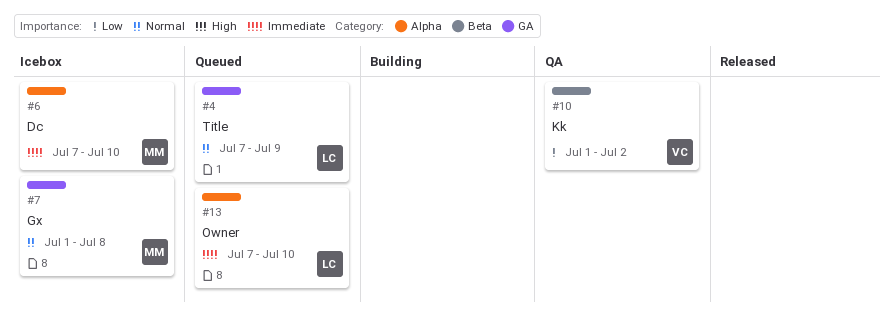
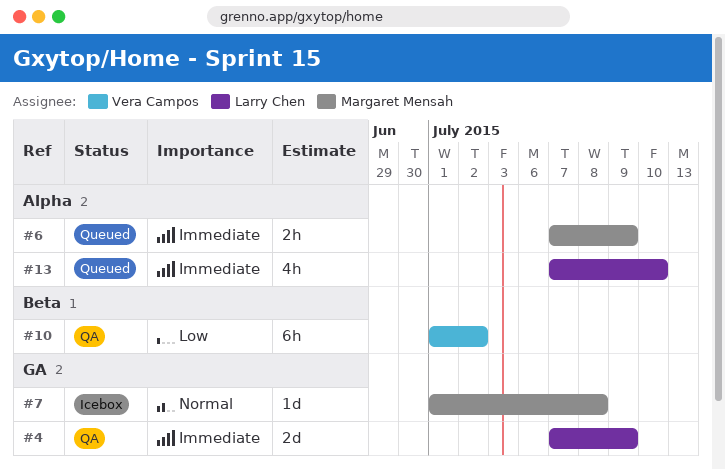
#4, status: Queued -> QA
#4, priority: Normal -> Immediate
#6, status: Icebox -> Queued
#6, due: Jul 10 -> Jul 9

